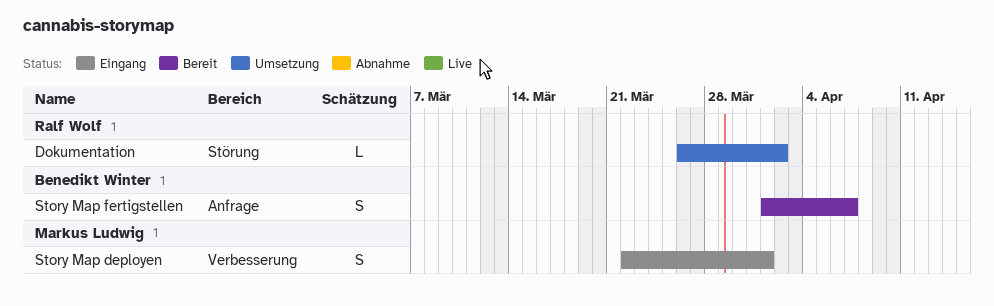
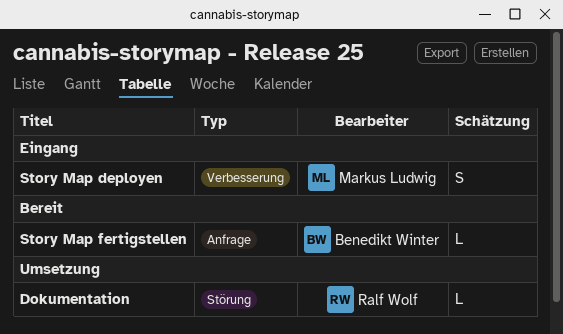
Story Map fertigstellen, estimate: S -> L

